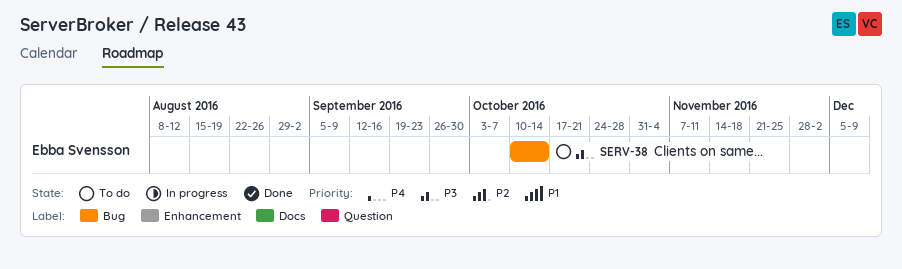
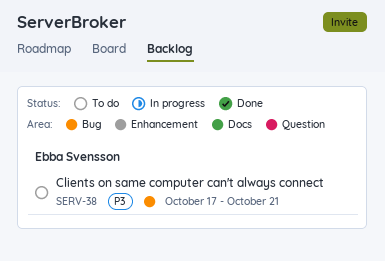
SERV-38, start: Oct 10 -> Oct 17
SERV-38, due: Oct 14 -> Oct 21

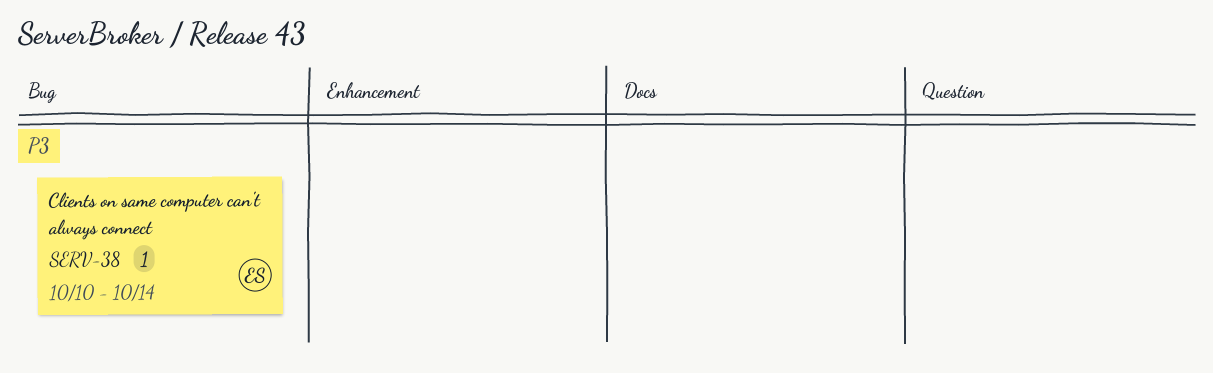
SERV-38, start: Oct 17 -> Oct 10
SERV-38, due: Oct 21 -> Oct 14

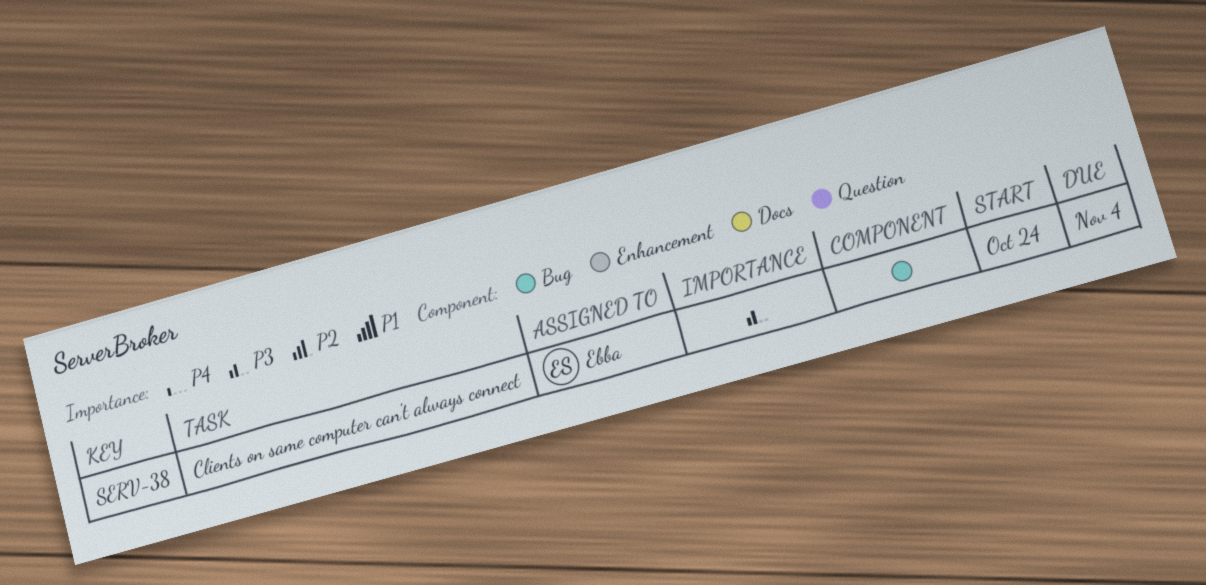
SERV-38, start: Oct 10 -> Oct 24
SERV-38, due: Oct 14 -> Nov 4

